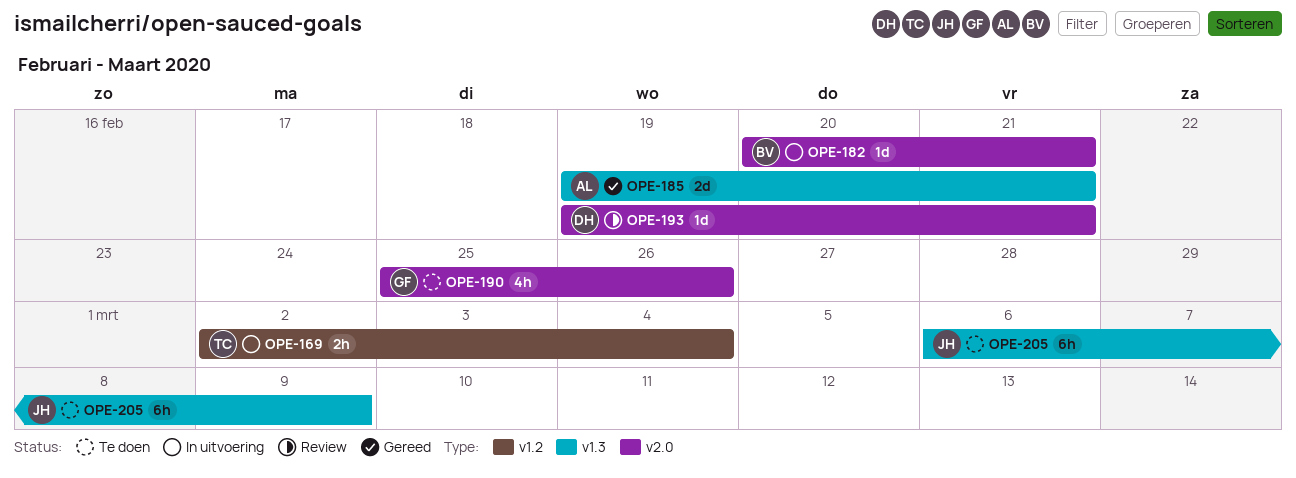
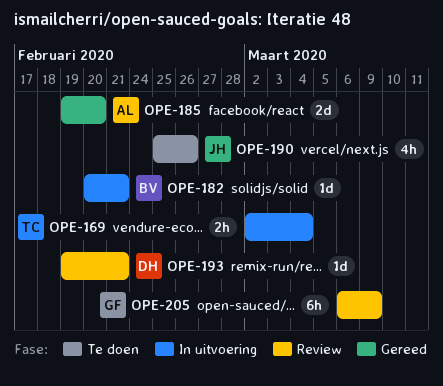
OPE-185, due: Feb 21 -> Feb 20
OPE-190, owner: GF -> JH
OPE-205, status: Te doen -> Review
OPE-205, owner: JH -> GF

